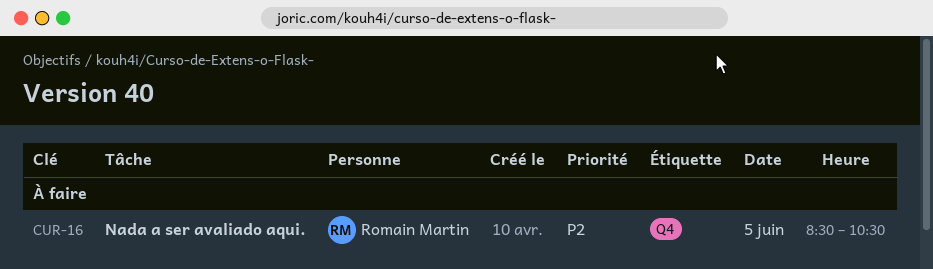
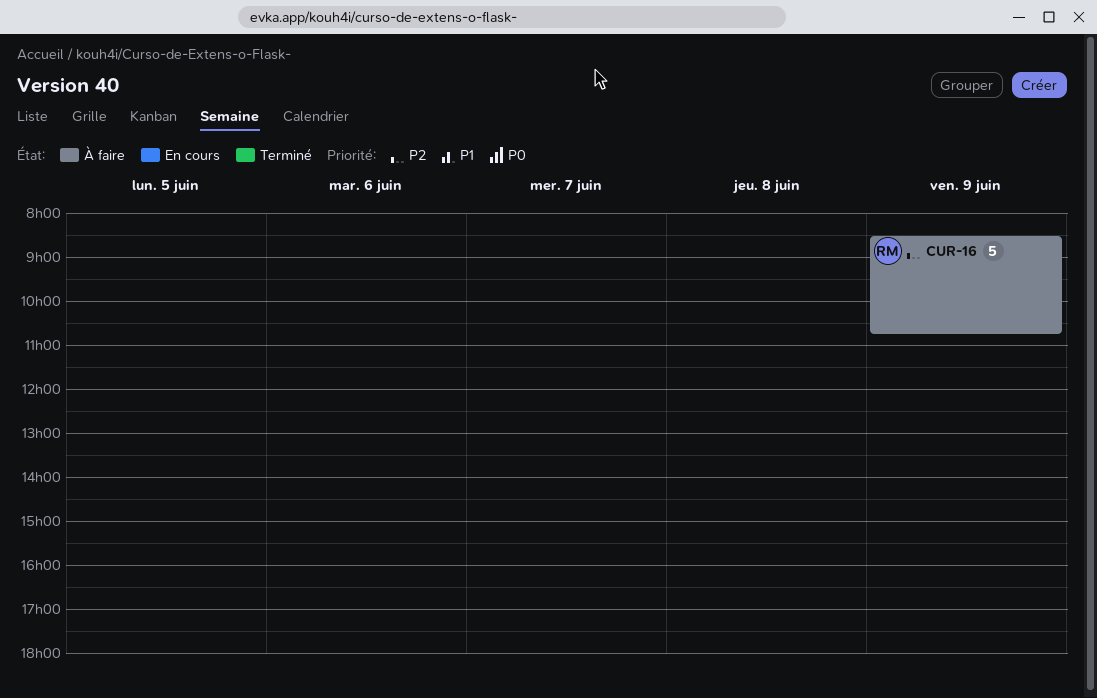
CUR-16, day: Jun 5 -> Jun 9
CUR-16, ends: 10:30 -> 10:45

